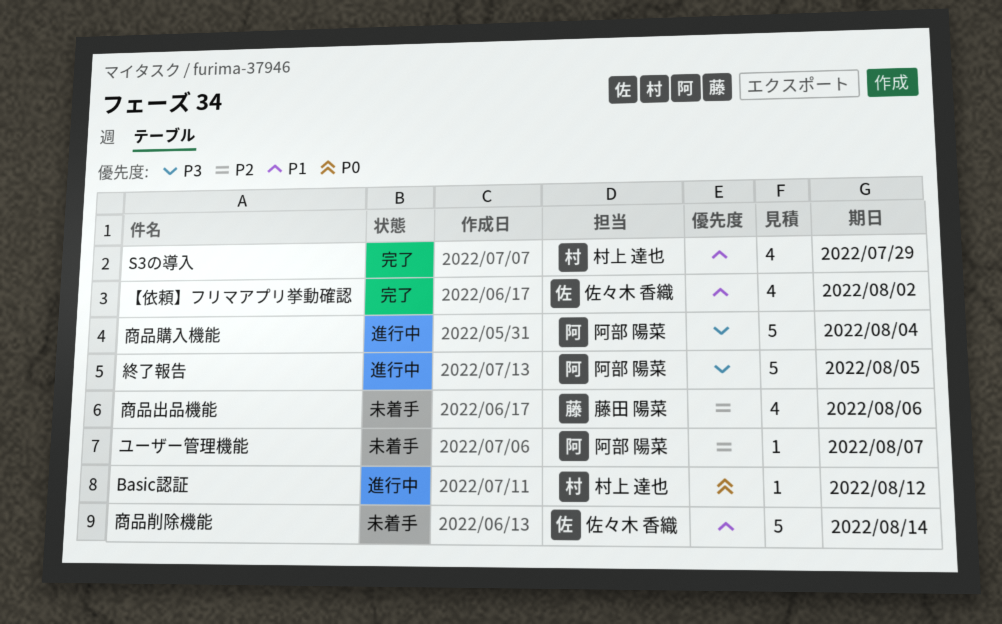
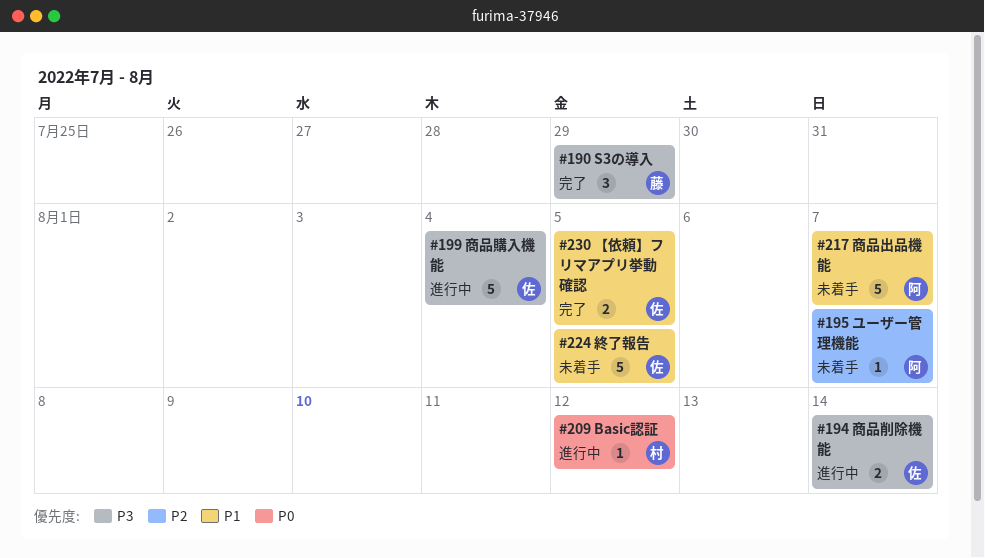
S3の導入, owner: 村上 達也 -> 藤田 陽菜
S3の導入, priority: P1 -> P3
S3の導入, estimate: 4 -> 3
【依頼】フリマアプリ挙動確認, estimate: 4 -> 2
【依頼】フリマアプリ挙動確認, due: Aug 2 -> Aug 5
商品出品機能, owner: 藤田 陽菜 -> 阿部 陽菜
商品出品機能, priority: P2 -> P1
商品出品機能, estimate: 4 -> 5
商品出品機能, due: Aug 6 -> Aug 7
商品削除機能, status: 未着手 -> 進行中
商品削除機能, priority: P1 -> P3
商品削除機能, estimate: 5 -> 2
商品購入機能, owner: 阿部 陽菜 -> 佐々木 香織
終了報告, status: 進行中 -> 未着手
終了報告, owner: 阿部 陽菜 -> 佐々木 香織
終了報告, priority: P3 -> P1

